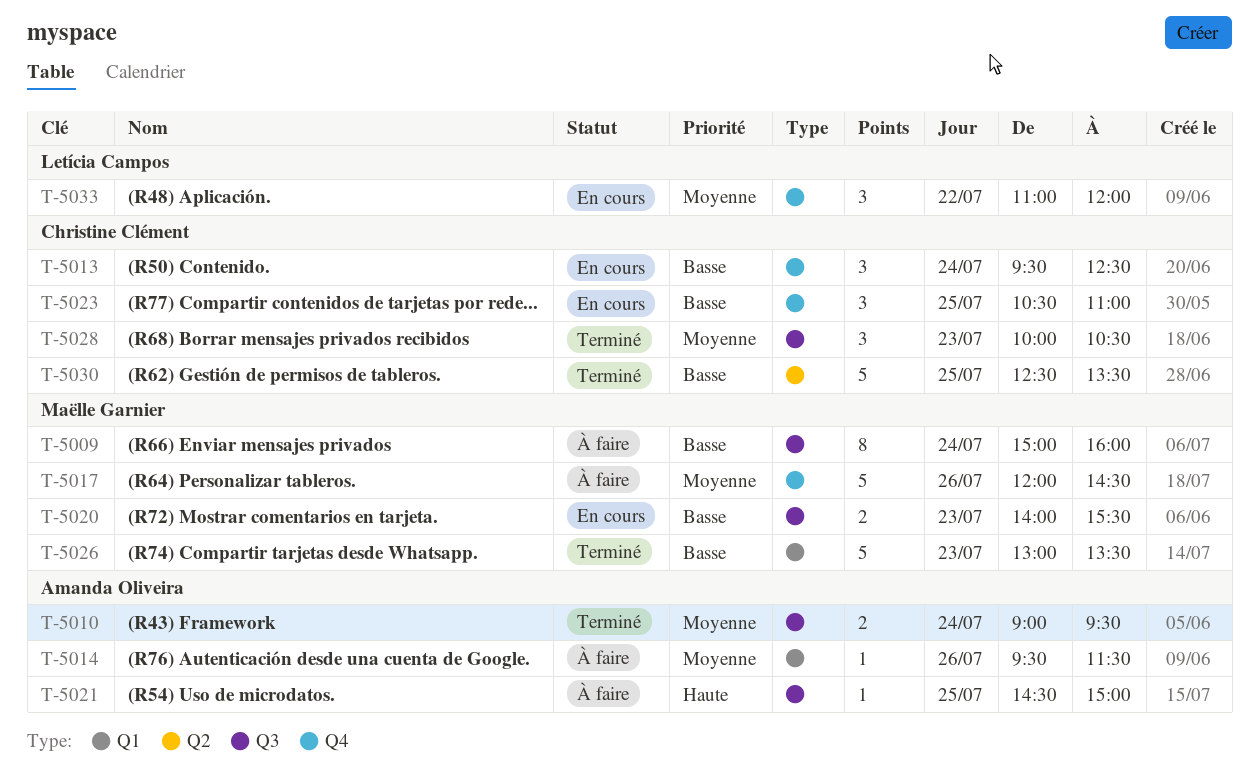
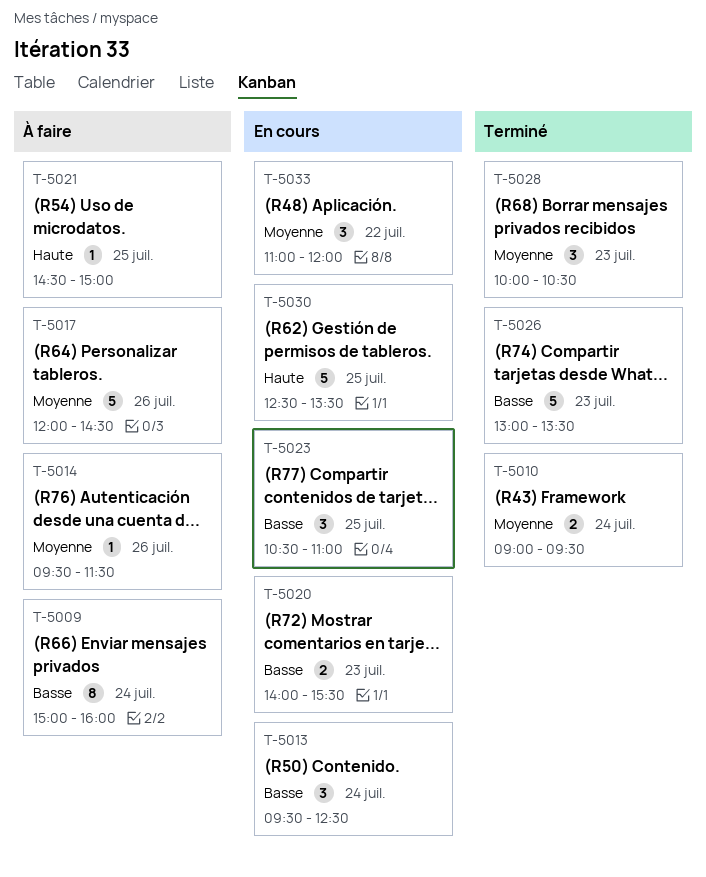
T-5030, status: Terminé -> En cours
T-5030, priority: Basse -> Haute

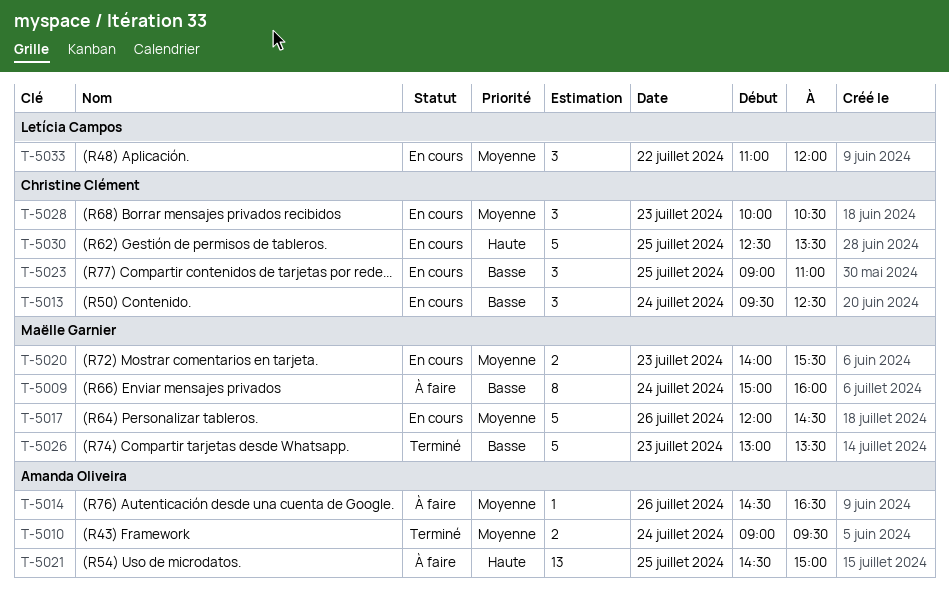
T-5014, begins: 09:30 -> 14:30
T-5014, ends: 11:30 -> 16:30
T-5017, status: À faire -> En cours
T-5020, priority: Basse -> Moyenne
T-5021, estimate: 1 -> 13
T-5023, begins: 10:30 -> 09:00
T-5028, status: Terminé -> En cours

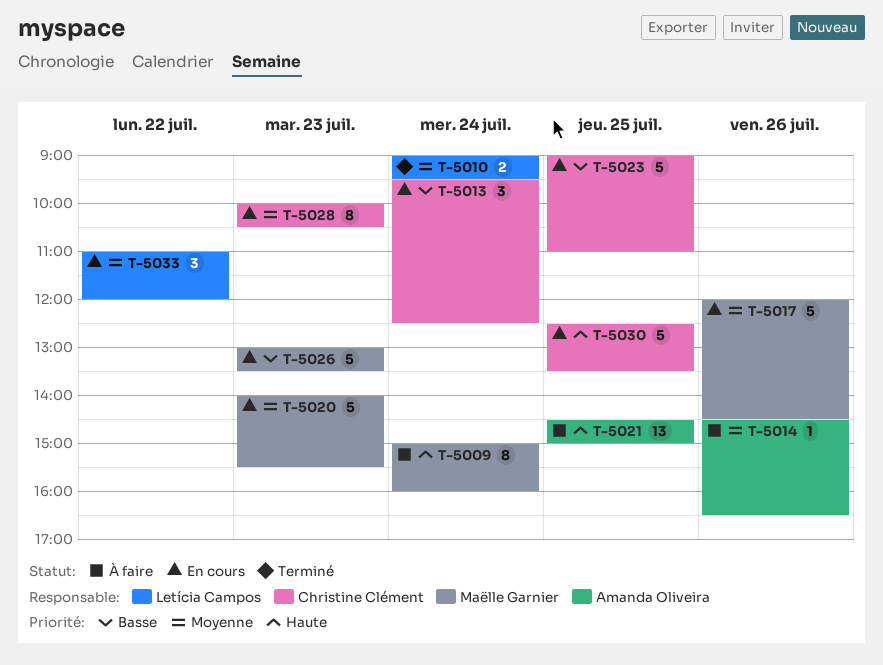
T-5009, priority: Basse -> Haute
T-5010, owner: Amanda Oliveira -> Letícia Campos
T-5020, estimate: 2 -> 5
T-5023, estimate: 3 -> 5
T-5026, status: Terminé -> En cours
T-5028, estimate: 3 -> 8

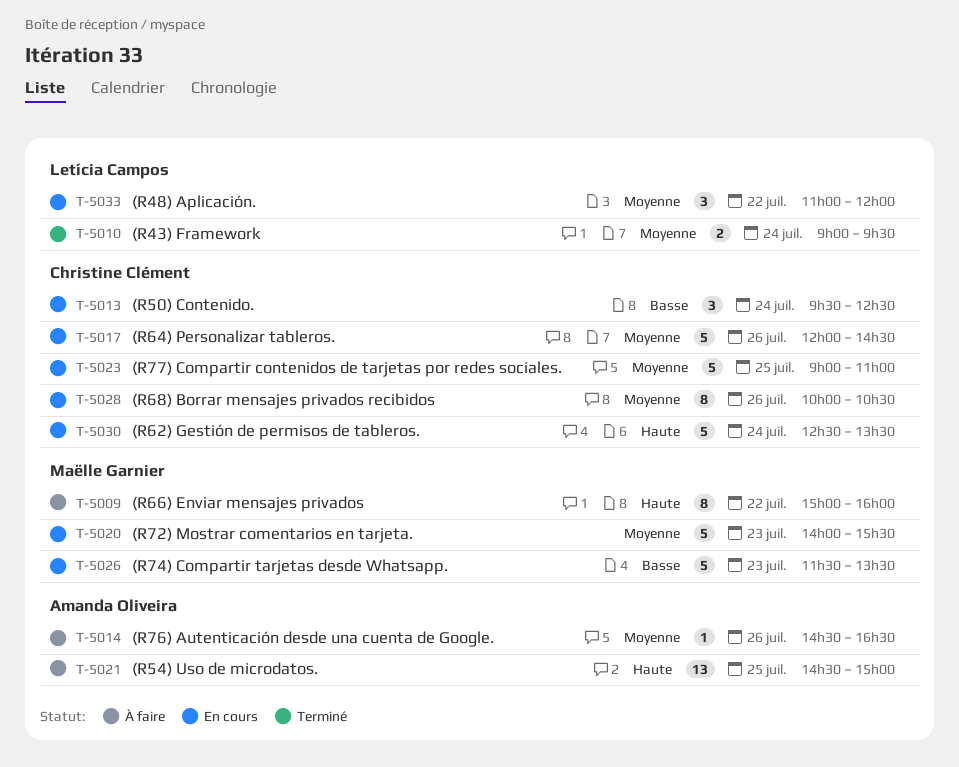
T-5009, day: Jul 24 -> Jul 22
T-5017, owner: Maëlle Garnier -> Christine Clément
T-5023, priority: Basse -> Moyenne
T-5026, begins: 13:00 -> 11:30
T-5028, day: Jul 23 -> Jul 26
T-5030, day: Jul 25 -> Jul 24

